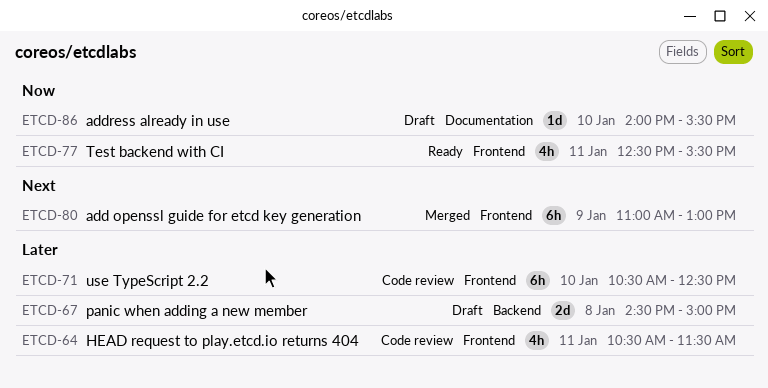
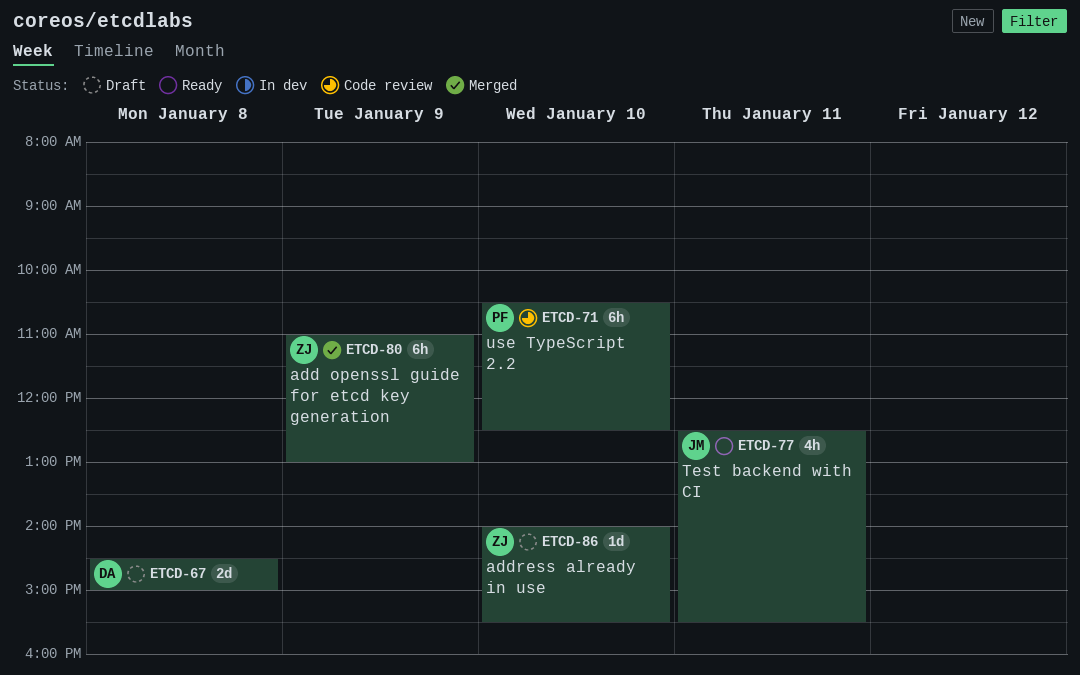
ETCD-64: present -> none

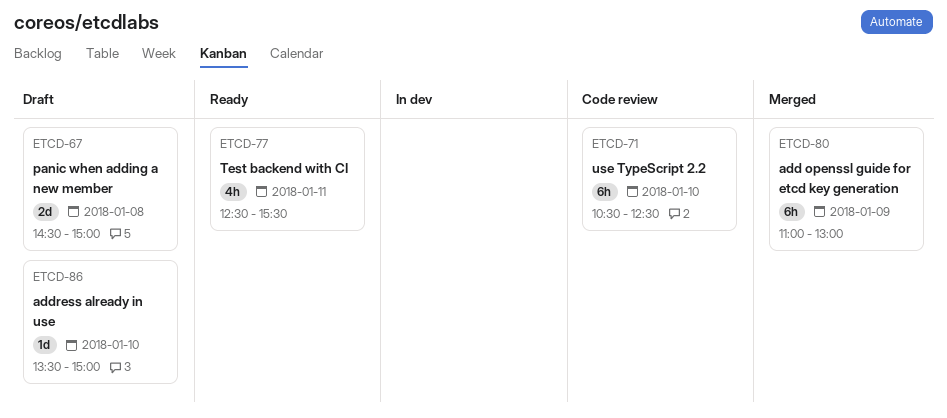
ETCD-86, begins: 14:00 -> 13:30
ETCD-86, ends: 15:30 -> 15:00

